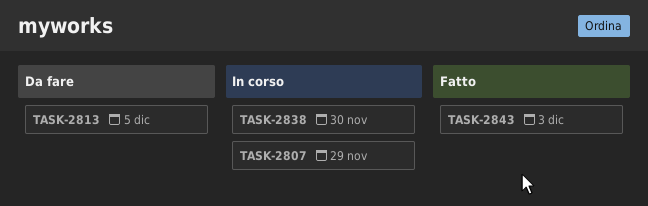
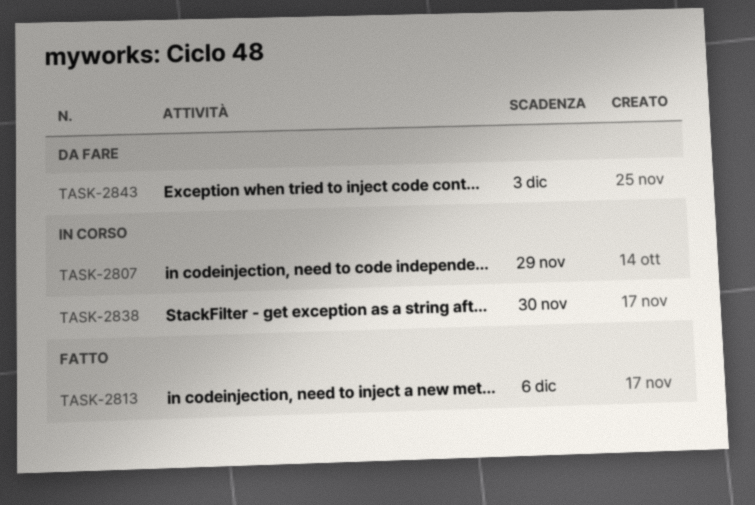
TASK-2813, status: Da fare -> Fatto
TASK-2813, due: Dec 5 -> Dec 6
TASK-2843, status: Fatto -> Da fare

